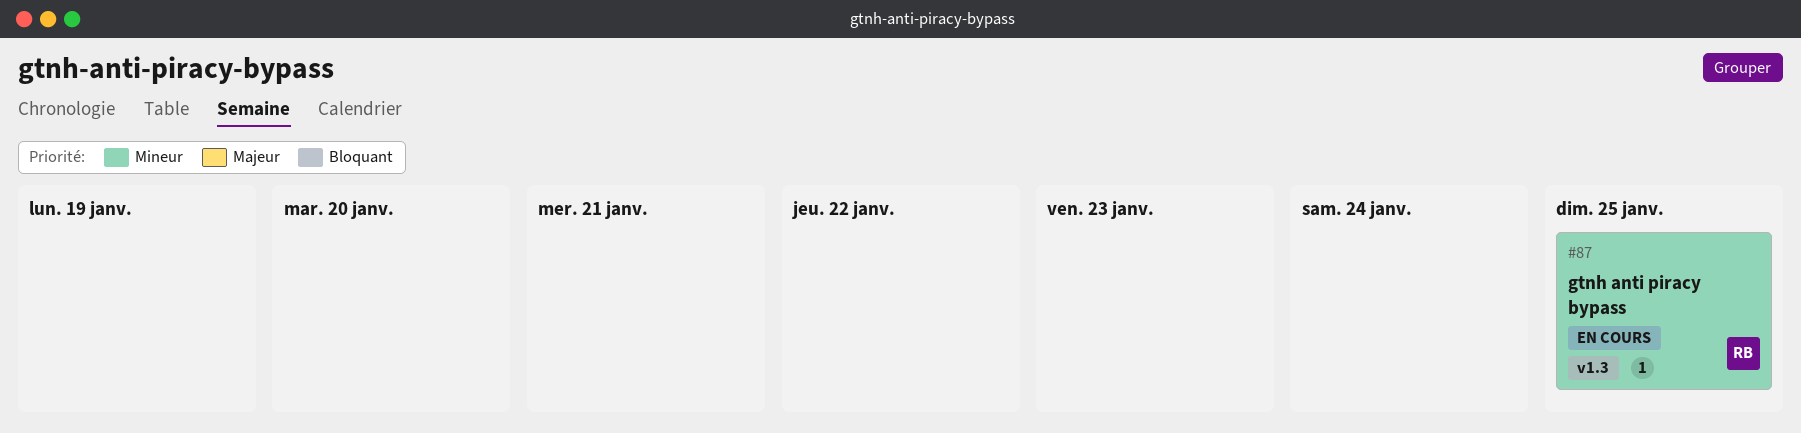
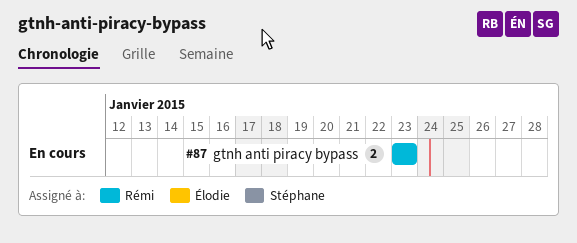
#87, estimate: 1 -> 2
#87, due: Jan 25 -> Jan 23

